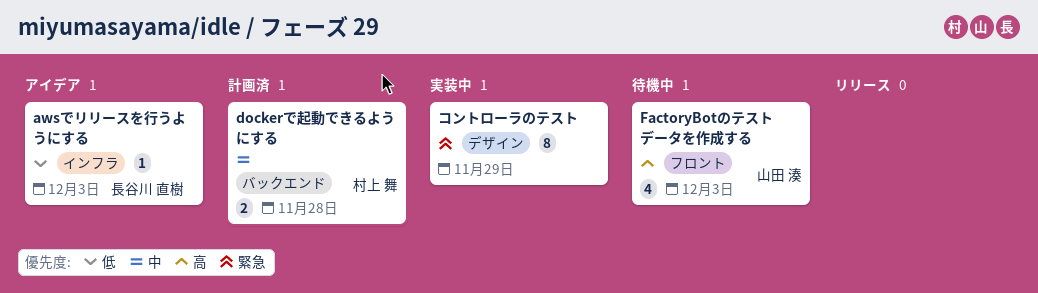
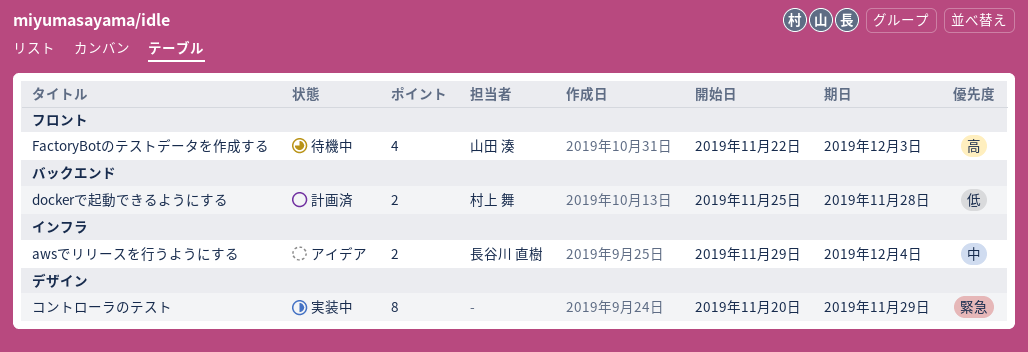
awsでリリースを行うようにする, priority: 低 -> 中
awsでリリースを行うようにする, estimate: 1 -> 2
awsでリリースを行うようにする, due: Dec 3 -> Dec 4
dockerで起動できるようにする, priority: 中 -> 低

